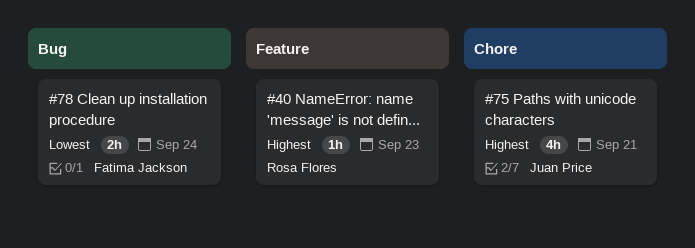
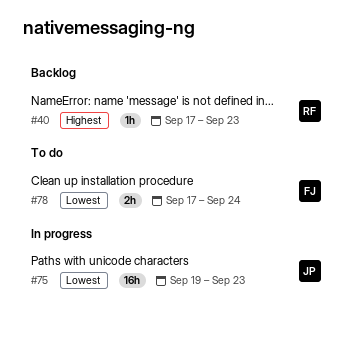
#75, priority: Highest -> Lowest
#75, estimate: 4h -> 16h
#75, due: Sep 21 -> Sep 23

